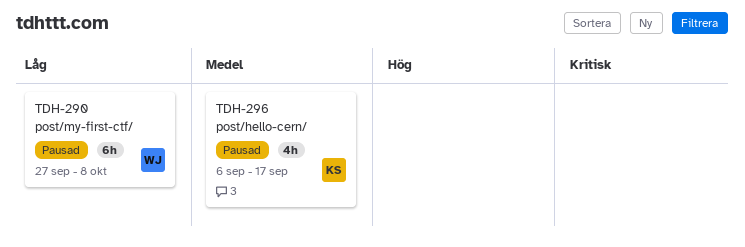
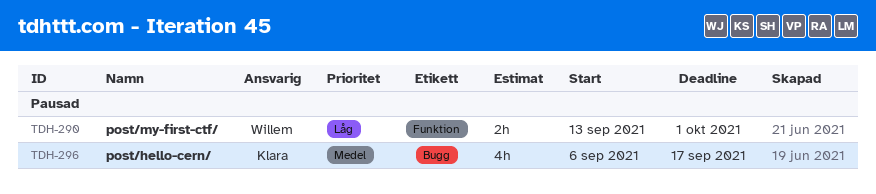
TDH-290, estimate: 6h -> 2h
TDH-290, start: Sep 27 -> Sep 13
TDH-290, due: Oct 8 -> Oct 1

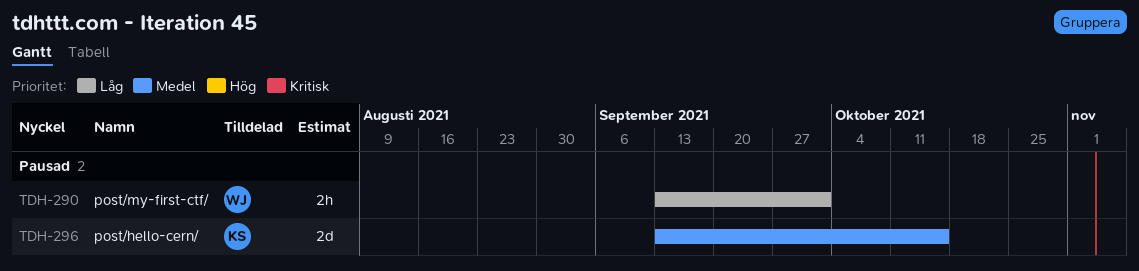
TDH-296, estimate: 4h -> 2d
TDH-296, start: Sep 6 -> Sep 13
TDH-296, due: Sep 17 -> Oct 15

